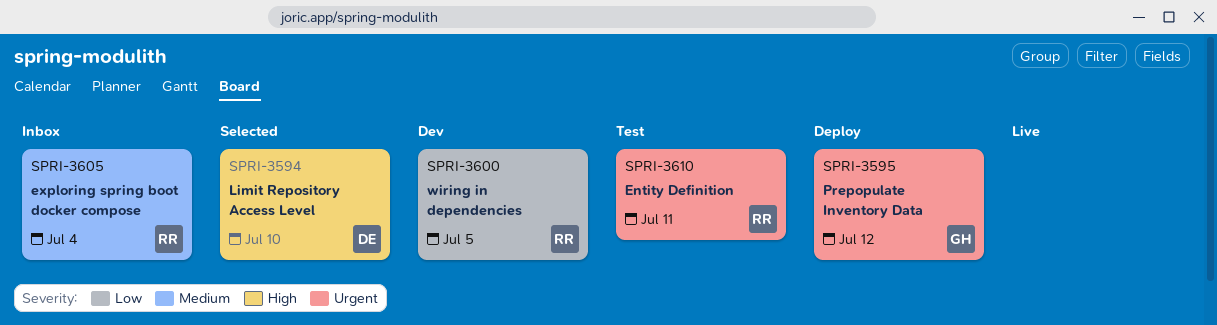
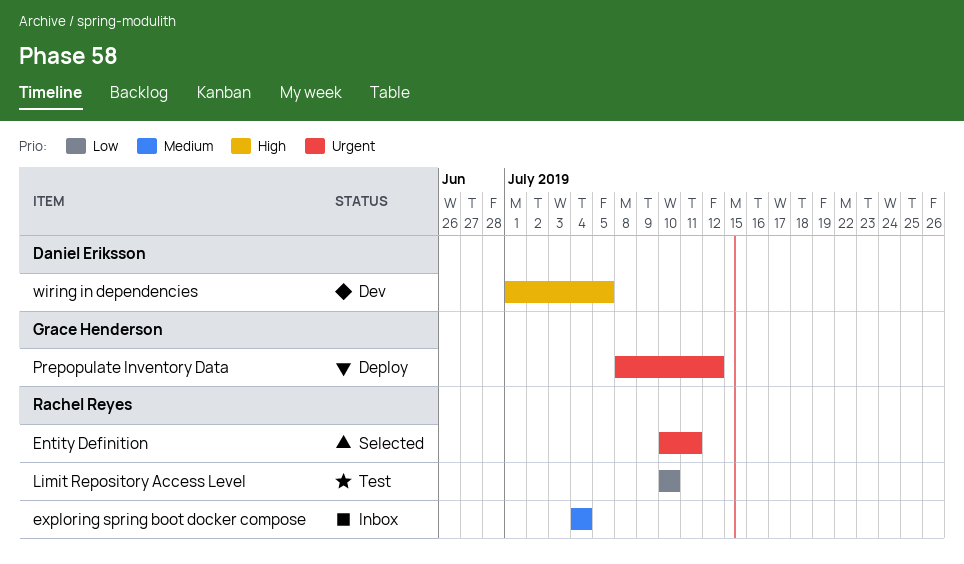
Entity Definition, status: Test -> Selected
Limit Repository Access Level, status: Selected -> Test
Limit Repository Access Level, owner: Daniel Eriksson -> Rachel Reyes
Limit Repository Access Level, priority: High -> Low
wiring in dependencies, owner: Rachel Reyes -> Daniel Eriksson
wiring in dependencies, priority: Low -> High

